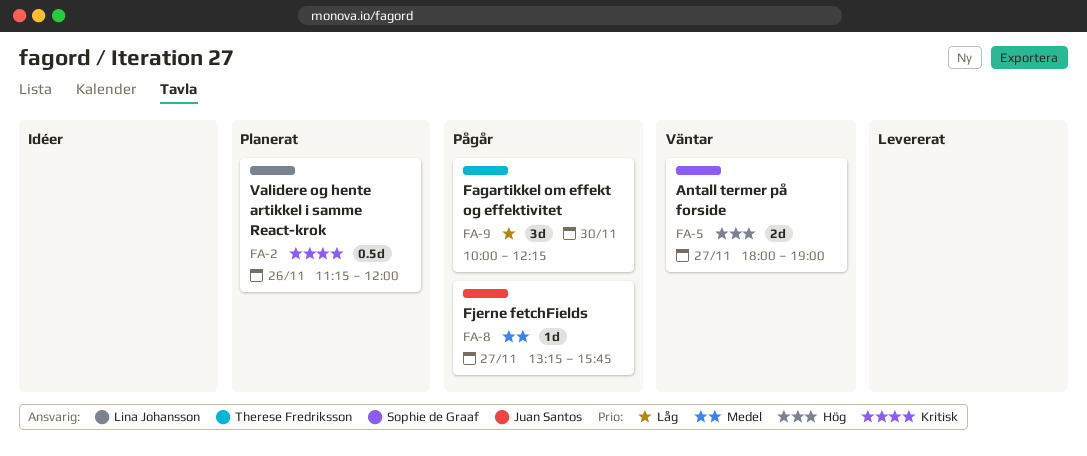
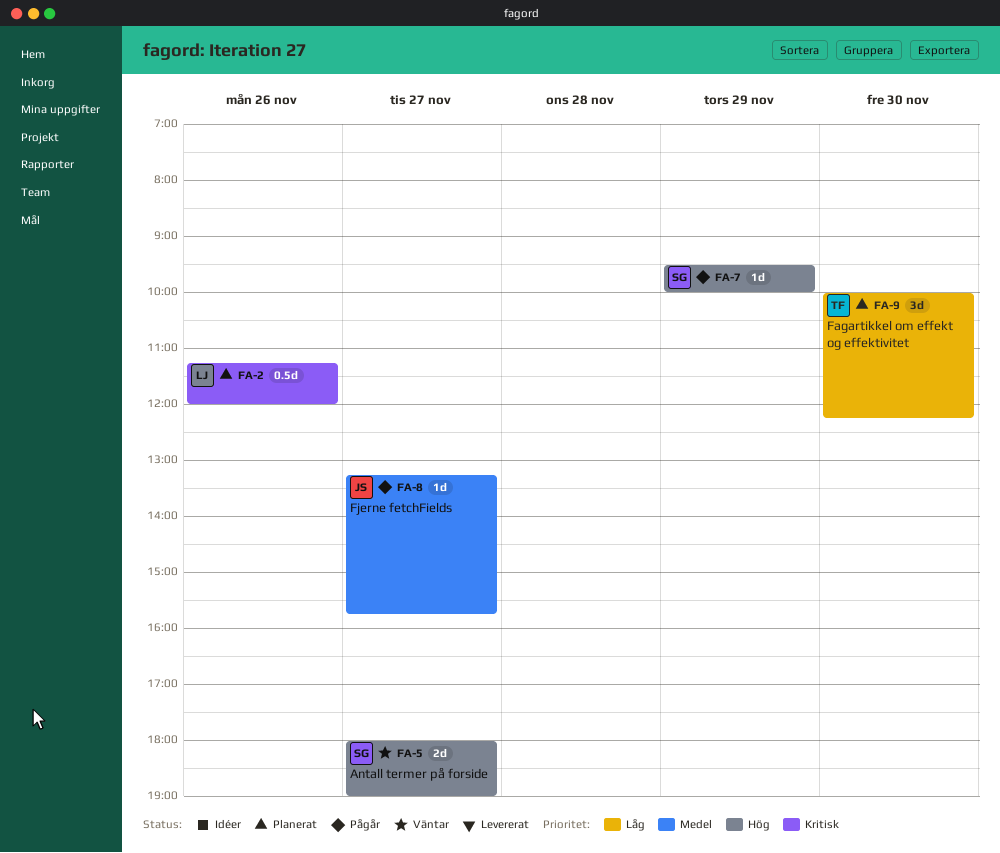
FA-7: none -> present
FA-9, status: Pågår -> Planerat

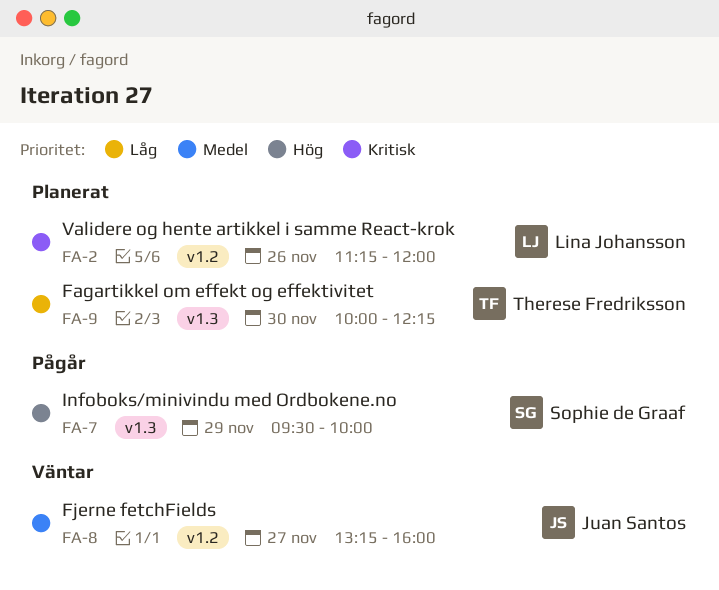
FA-5: present -> none
FA-8, status: Pågår -> Väntar
FA-8, ends: 15:45 -> 16:00

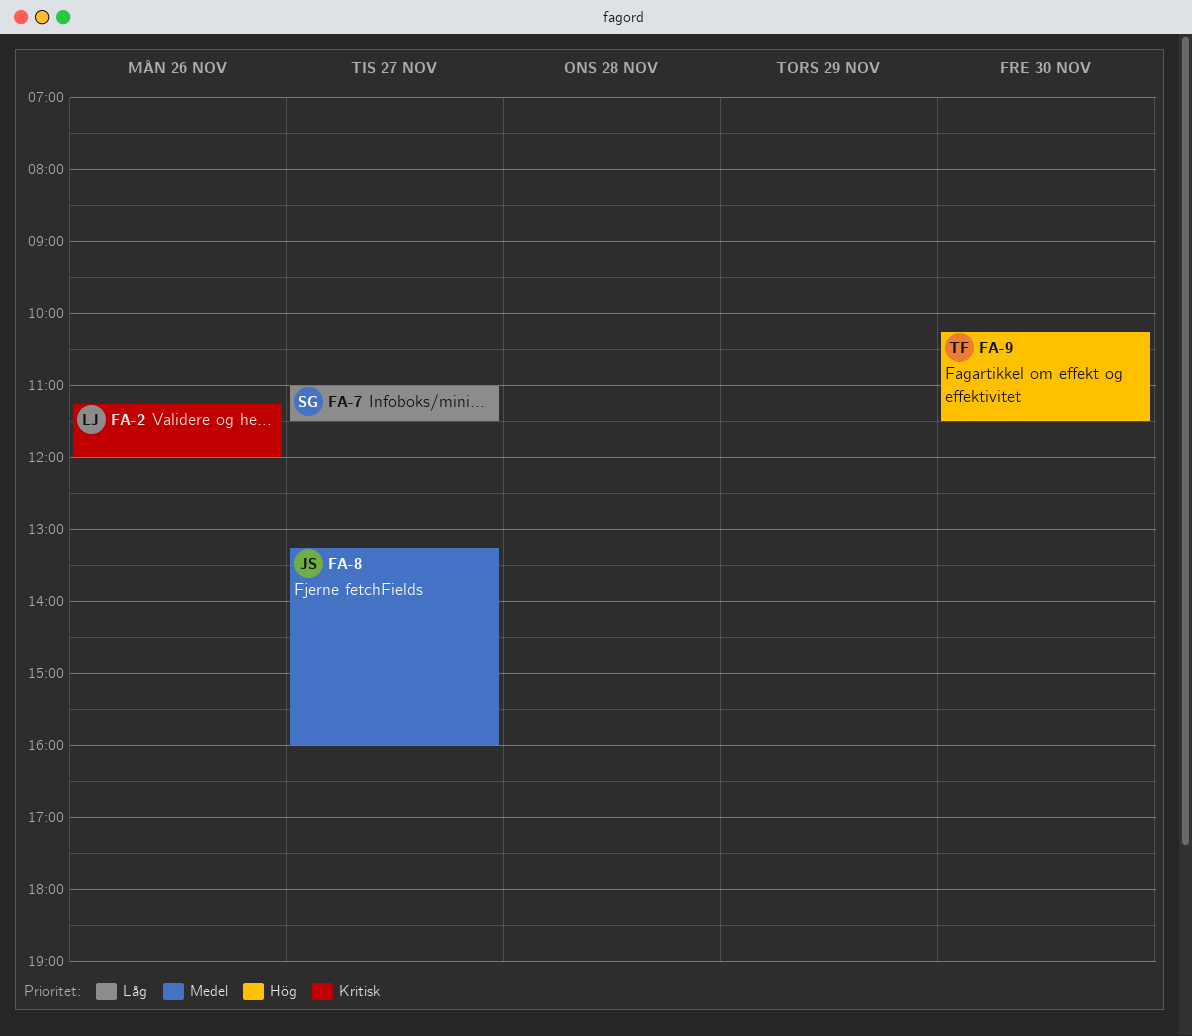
FA-7, priority: Hög -> Låg
FA-7, day: Nov 29 -> Nov 27
FA-7, begins: 09:30 -> 11:00
FA-7, ends: 10:00 -> 11:30
FA-9, priority: Låg -> Hög
FA-9, begins: 10:00 -> 10:15
FA-9, ends: 12:15 -> 11:30

